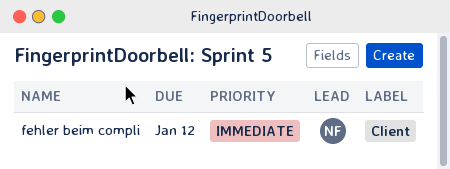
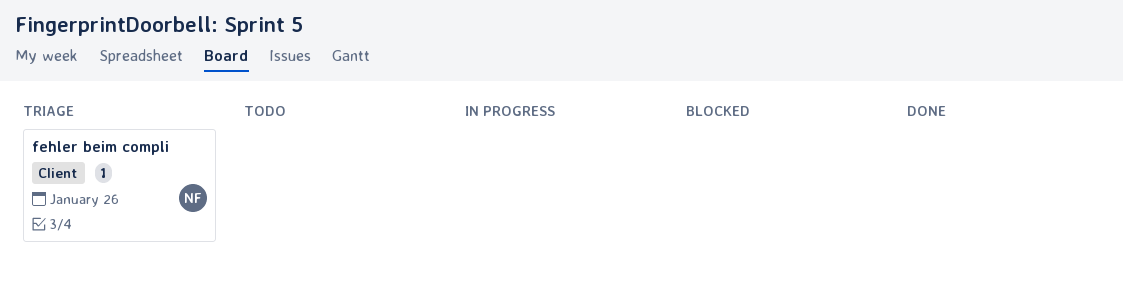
fehler beim compli, due: Jan 12 -> Jan 26

